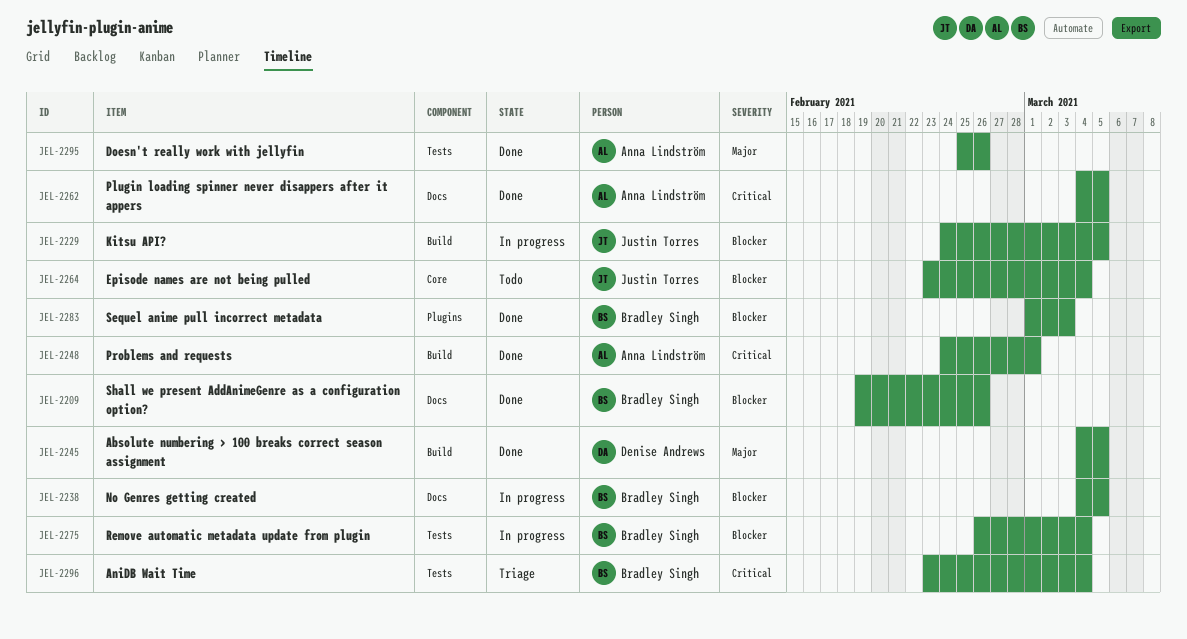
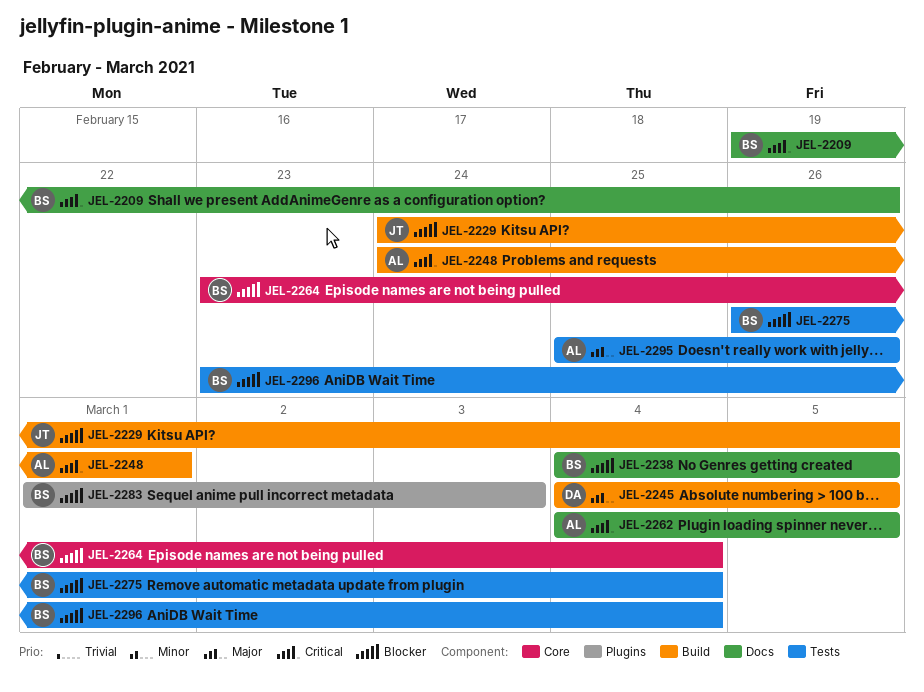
JEL-2209, priority: Blocker -> Critical
JEL-2264, owner: Justin Torres -> Bradley Singh
JEL-2296, priority: Critical -> Blocker

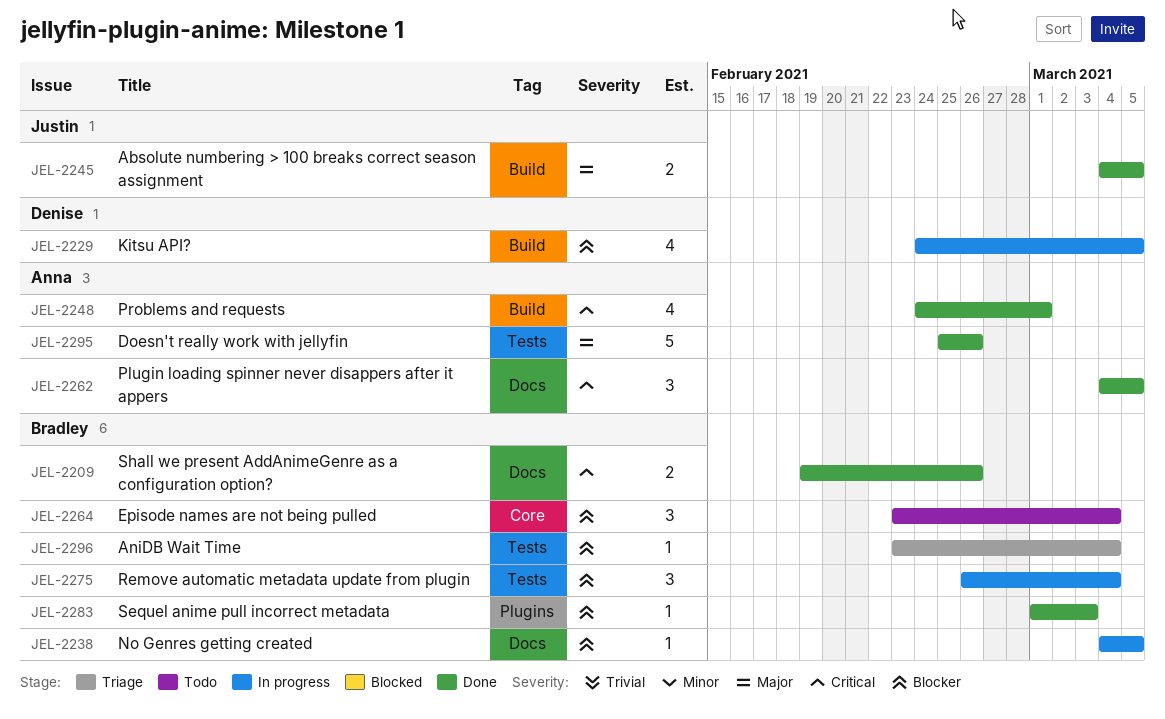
JEL-2229, owner: Justin -> Denise
JEL-2245, owner: Denise -> Justin

